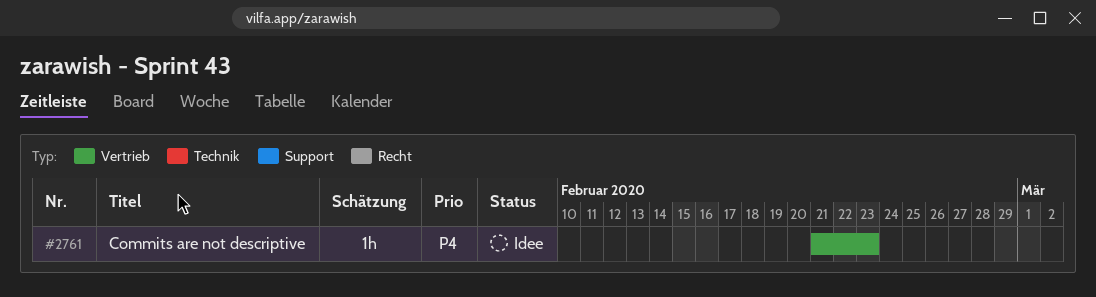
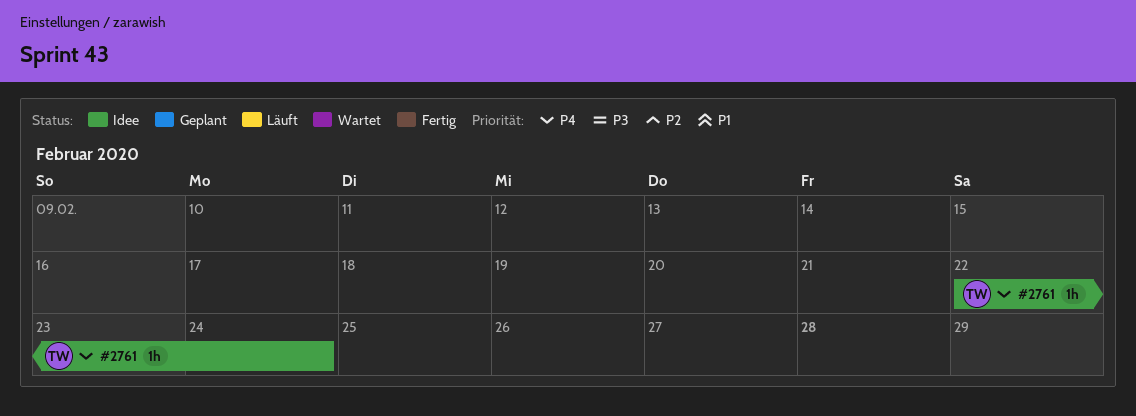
#2761, start: Feb 21 -> Feb 22
#2761, due: Feb 23 -> Feb 24

